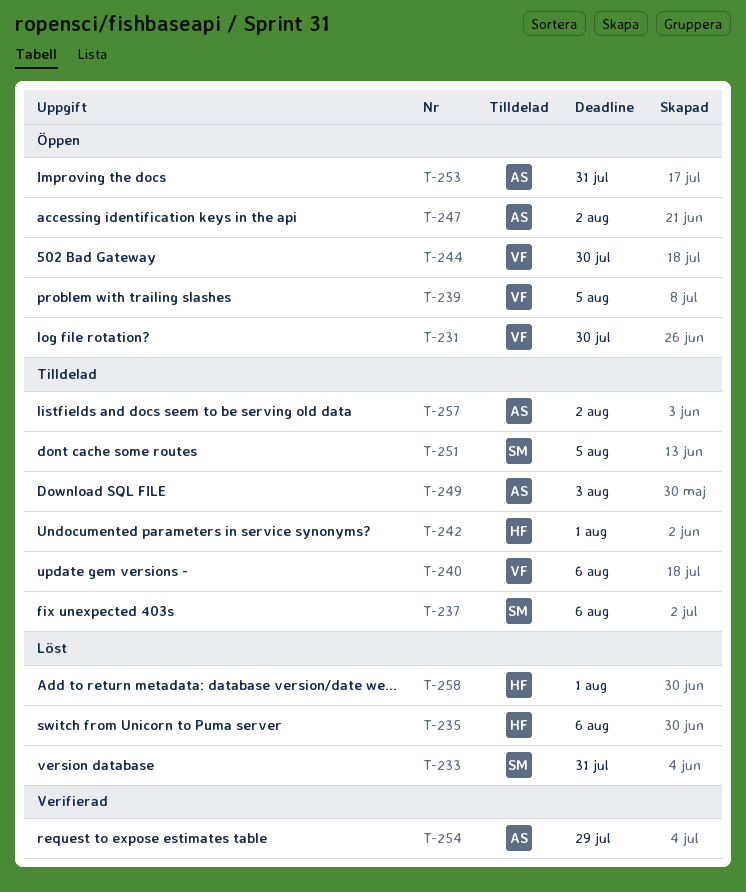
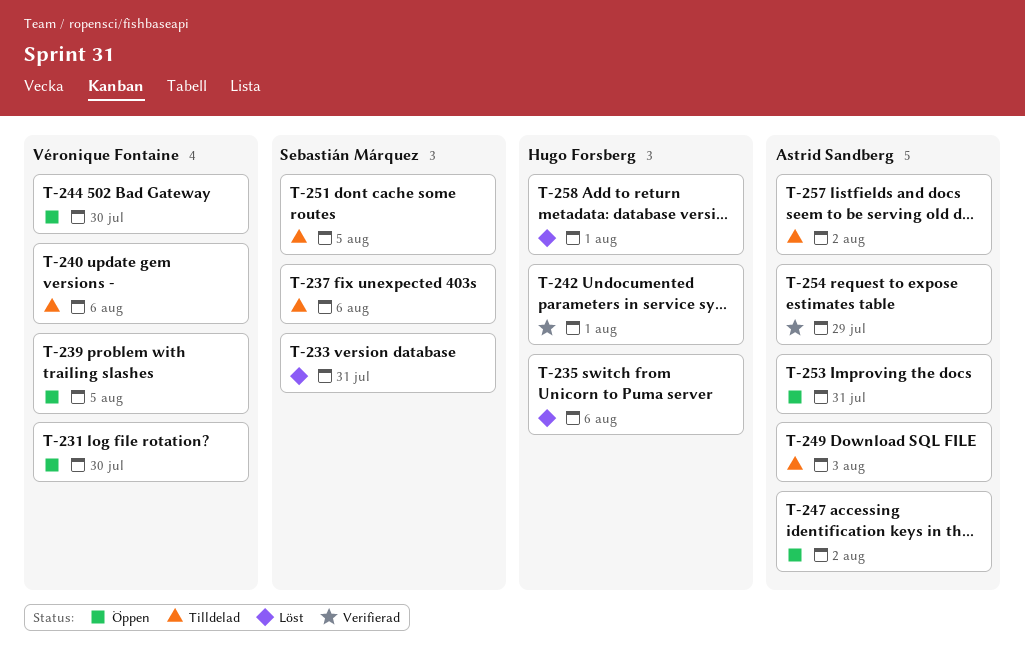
T-242, status: Tilldelad -> Verifierad

